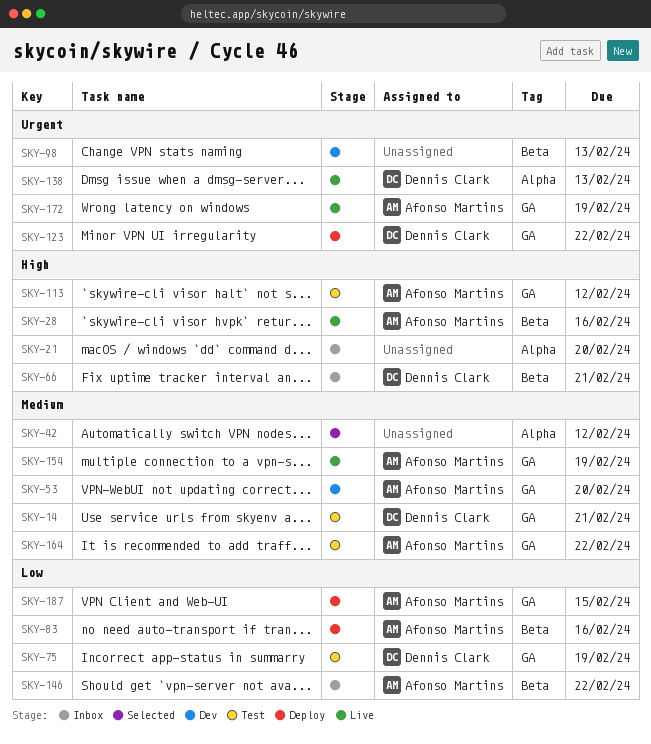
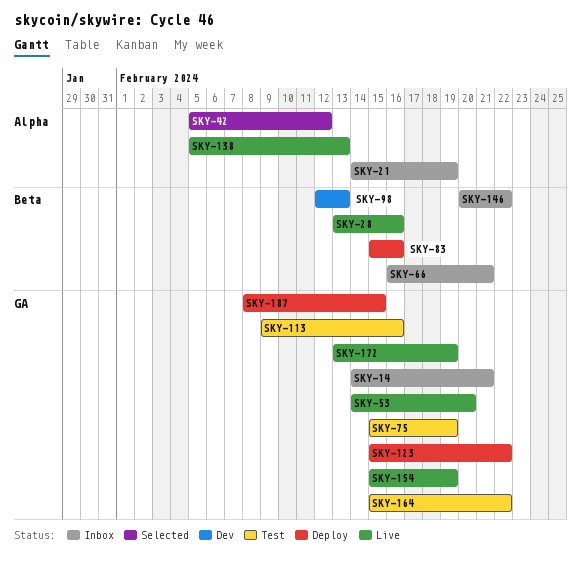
SKY-14, status: Test -> Inbox
SKY-21, due: Feb 20 -> Feb 19
SKY-53, status: Dev -> Live
SKY-113, due: Feb 12 -> Feb 16

